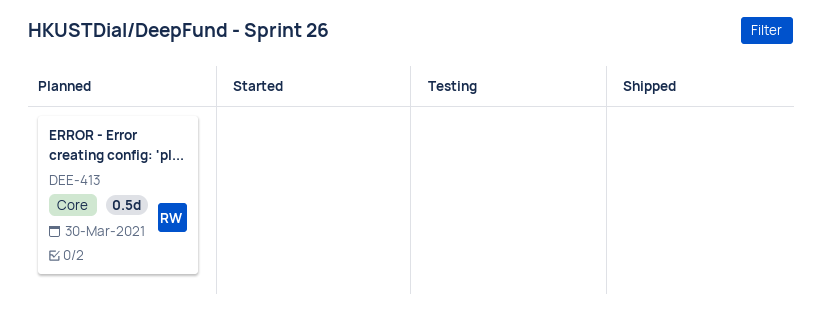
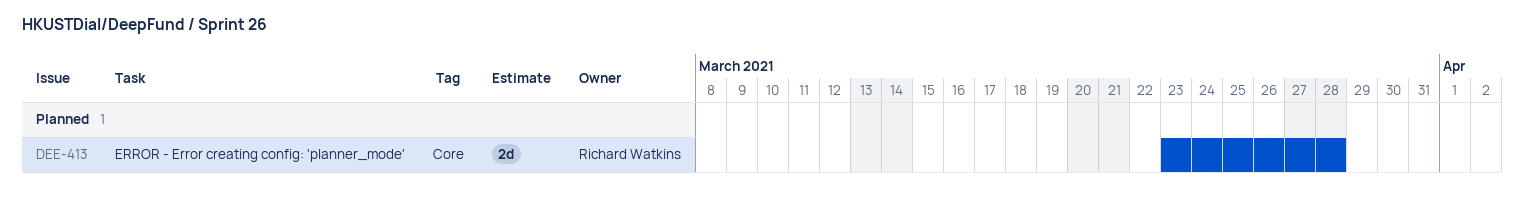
DEE-413, estimate: 0.5d -> 2d
DEE-413, due: Mar 30 -> Mar 28

